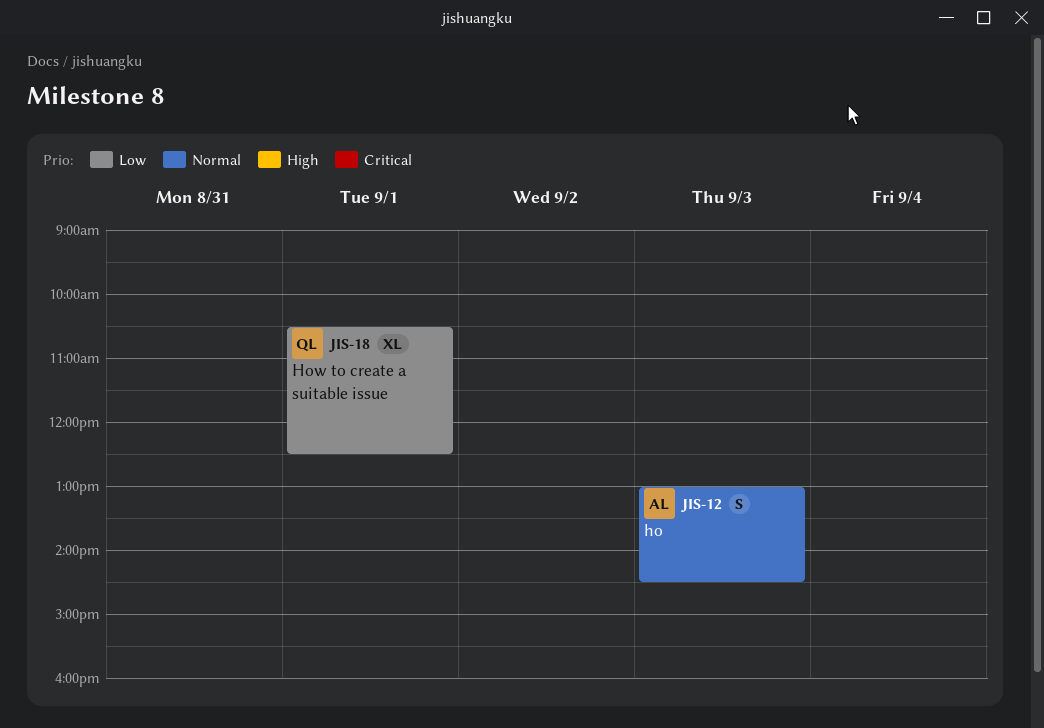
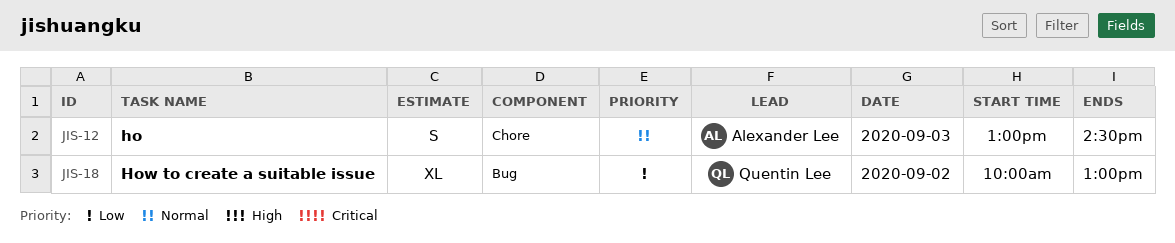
JIS-18, day: Sep 1 -> Sep 2
JIS-18, begins: 10:30 -> 10:00
JIS-18, ends: 12:30 -> 13:00

